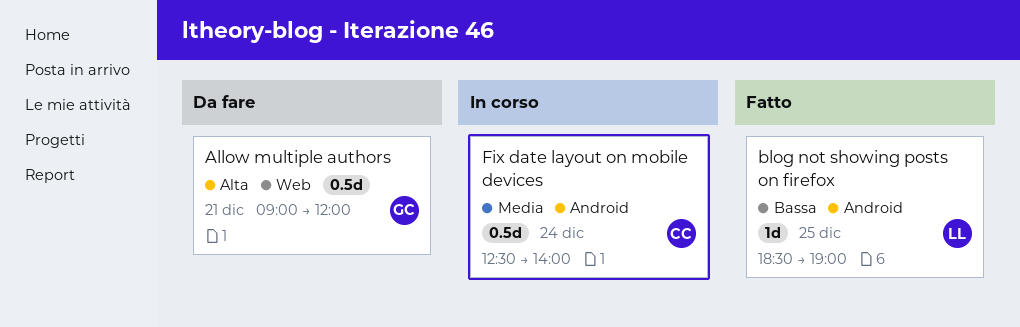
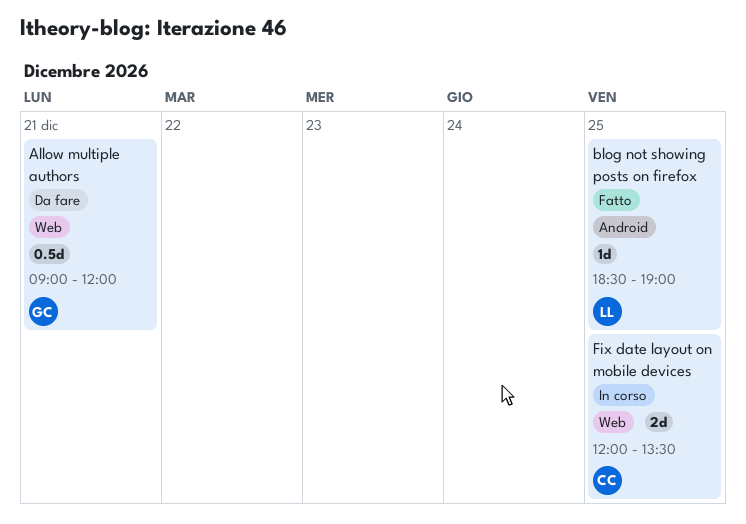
Fix date layout on mobile devices, label: Android -> Web
Fix date layout on mobile devices, estimate: 0.5d -> 2d
Fix date layout on mobile devices, day: Dec 24 -> Dec 25
Fix date layout on mobile devices, begins: 12:30 -> 12:00
Fix date layout on mobile devices, ends: 14:00 -> 13:30

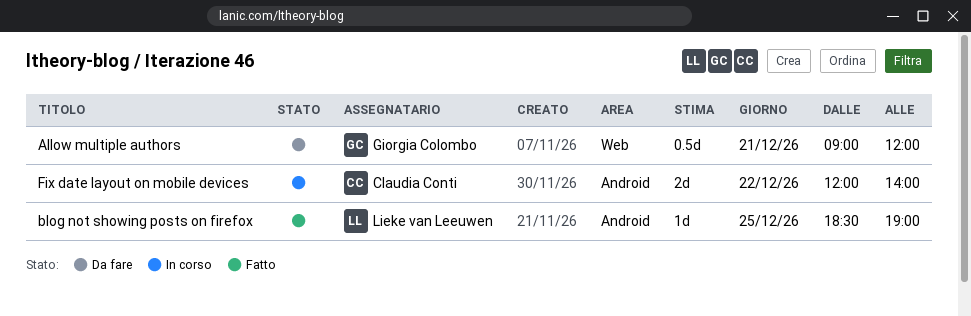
Fix date layout on mobile devices, label: Web -> Android
Fix date layout on mobile devices, day: Dec 25 -> Dec 22
Fix date layout on mobile devices, ends: 13:30 -> 14:00

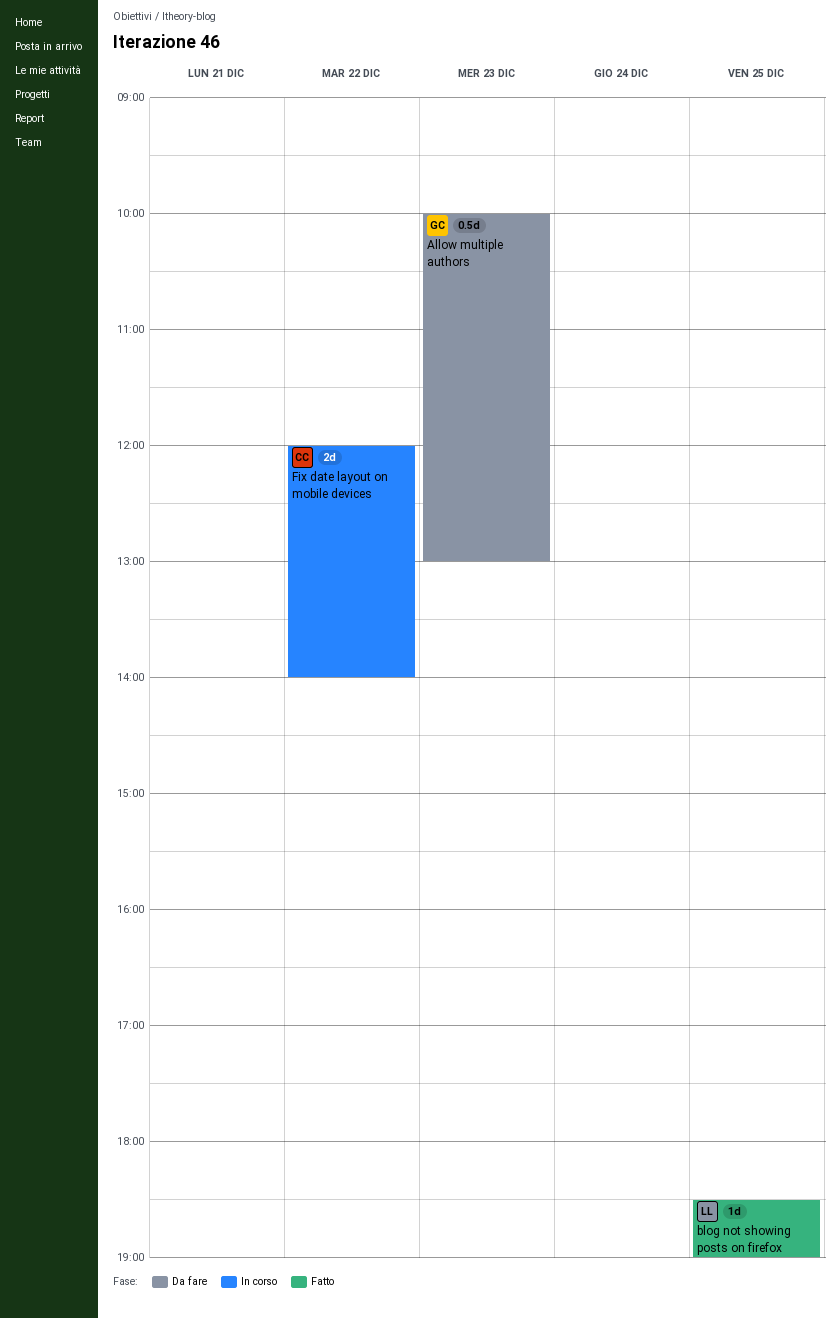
Allow multiple authors, day: Dec 21 -> Dec 23
Allow multiple authors, begins: 09:00 -> 10:00
Allow multiple authors, ends: 12:00 -> 13:00

